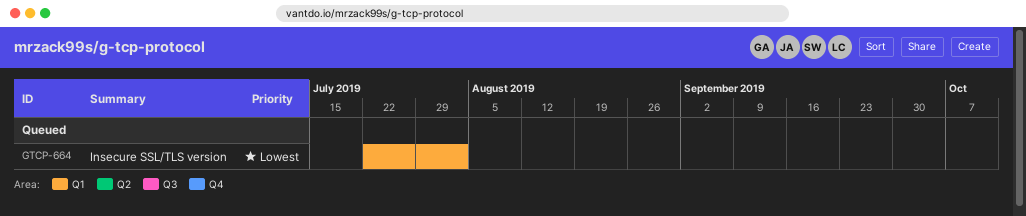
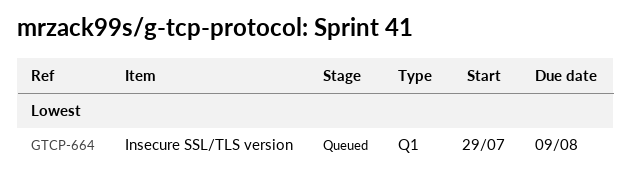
GTCP-664, start: Jul 22 -> Jul 29
GTCP-664, due: Aug 2 -> Aug 9

